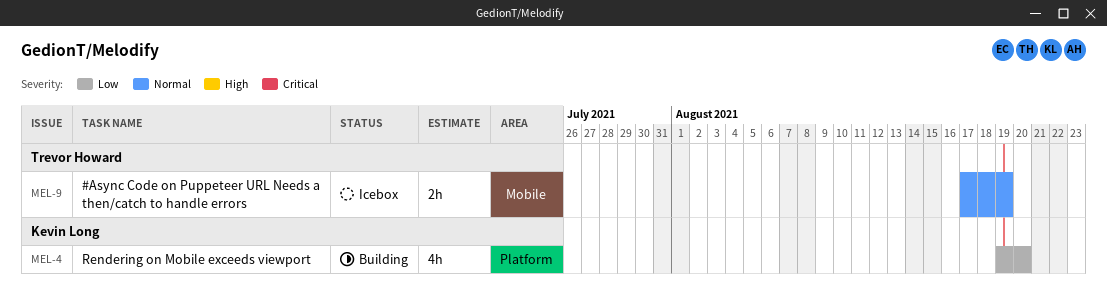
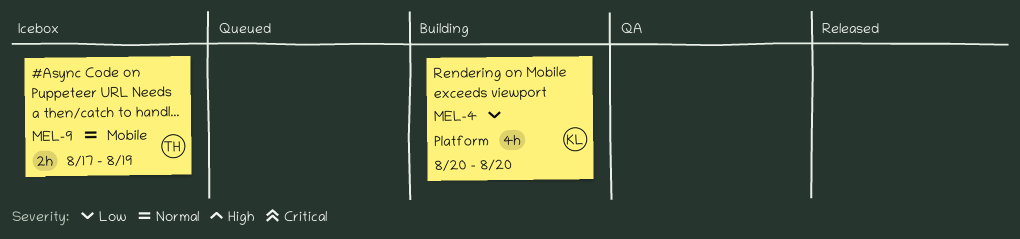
MEL-4, start: Aug 19 -> Aug 20

